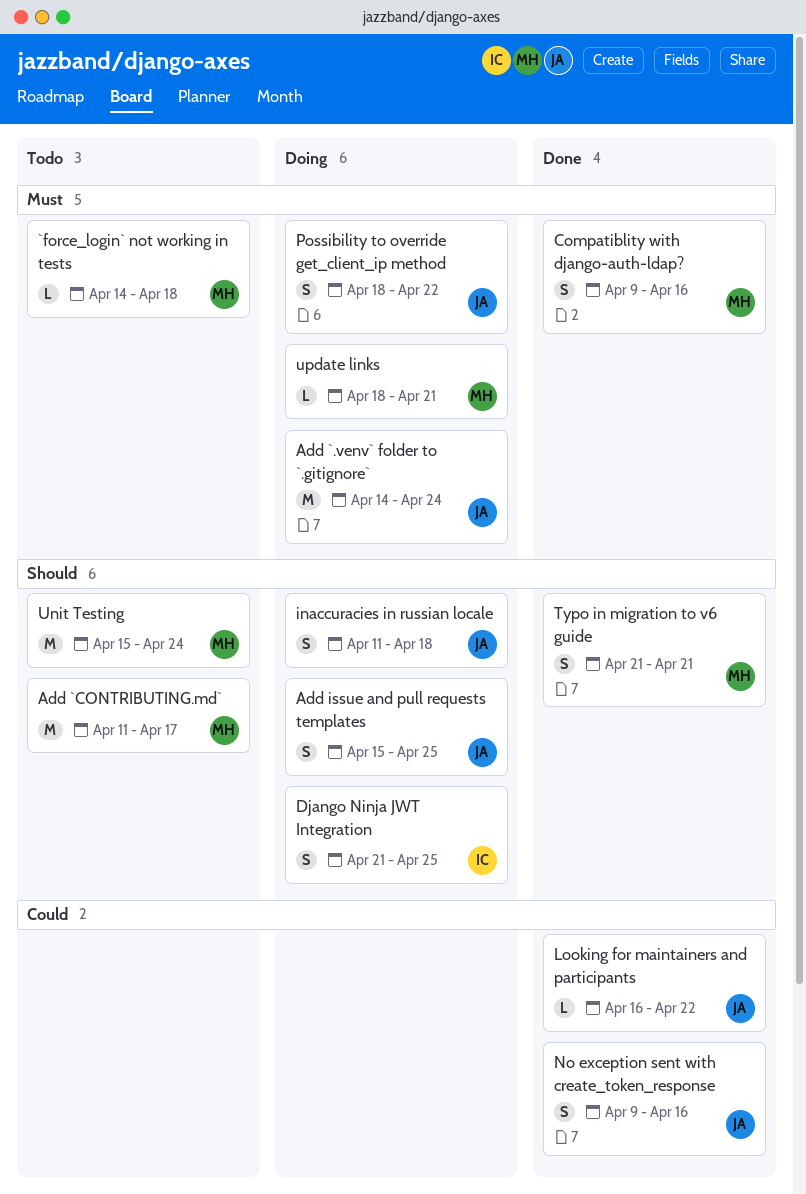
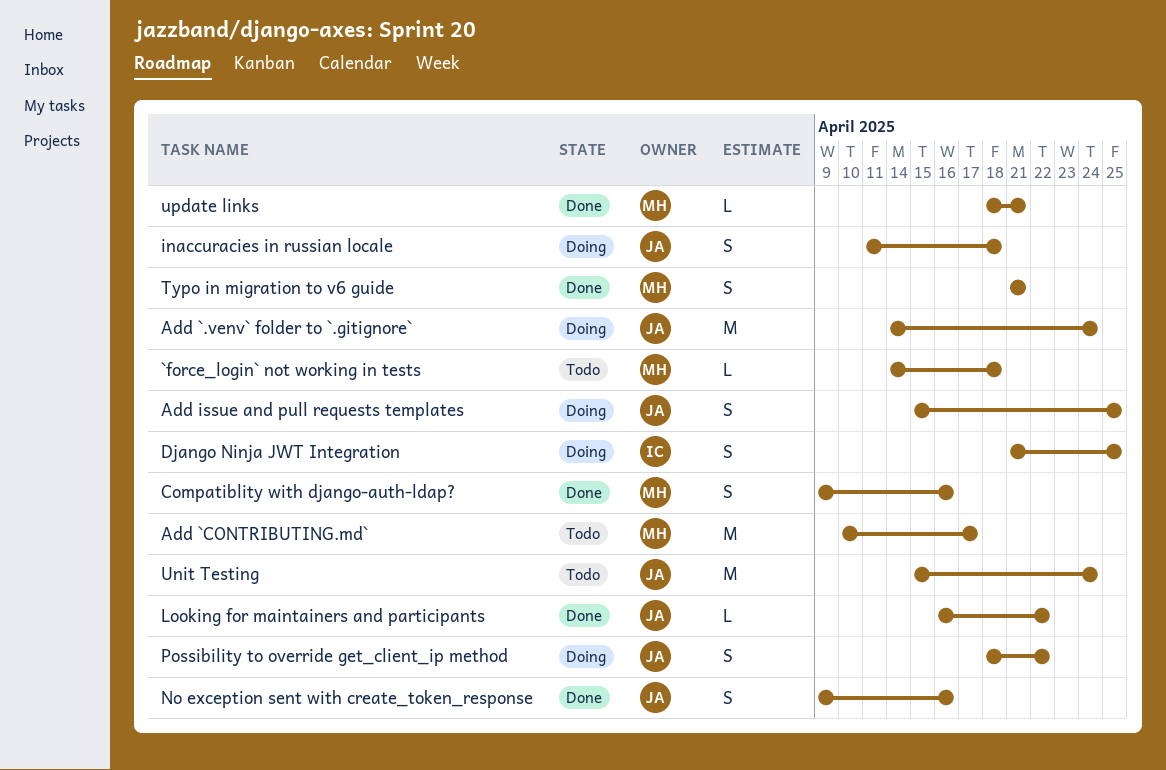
Add `CONTRIBUTING.md`, start: Apr 11 -> Apr 10
Unit Testing, owner: MH -> JA
update links, status: Doing -> Done

